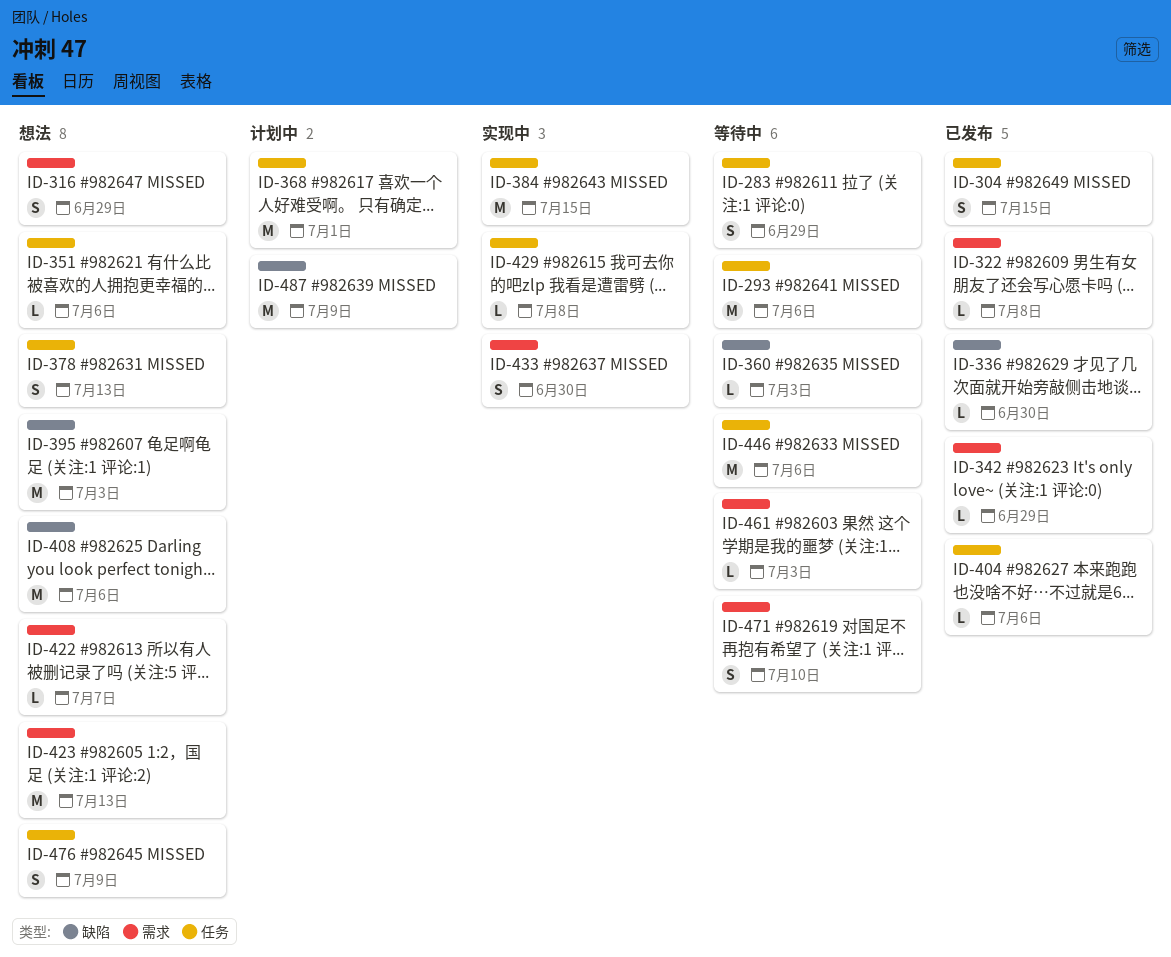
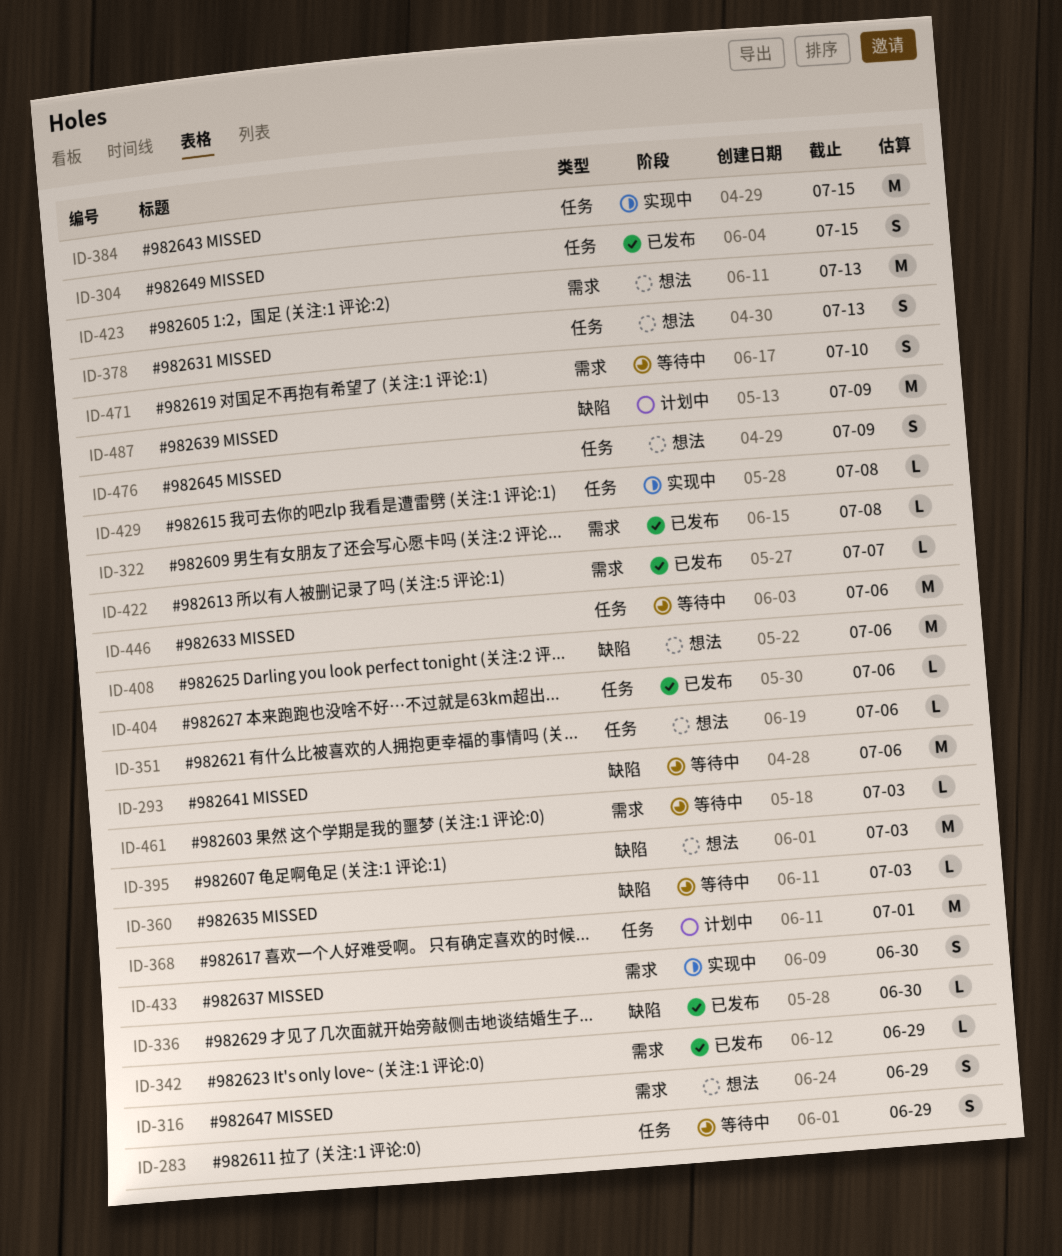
ID-293, label: 任务 -> 缺陷
ID-422, status: 想法 -> 已发布

